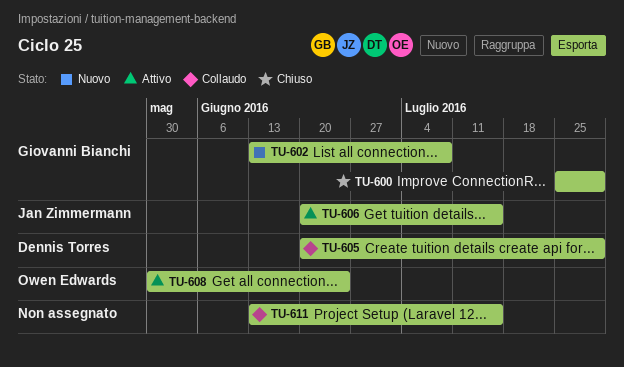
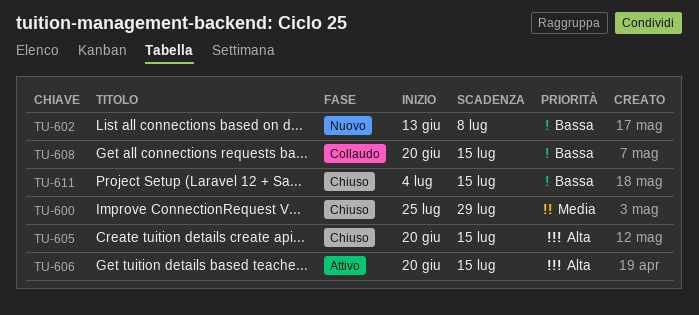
TU-605, status: Collaudo -> Chiuso
TU-605, due: Jul 29 -> Jul 15
TU-608, status: Attivo -> Collaudo
TU-608, start: May 30 -> Jun 20
TU-608, due: Jun 24 -> Jul 15
TU-611, status: Collaudo -> Chiuso
TU-611, start: Jun 13 -> Jul 4

